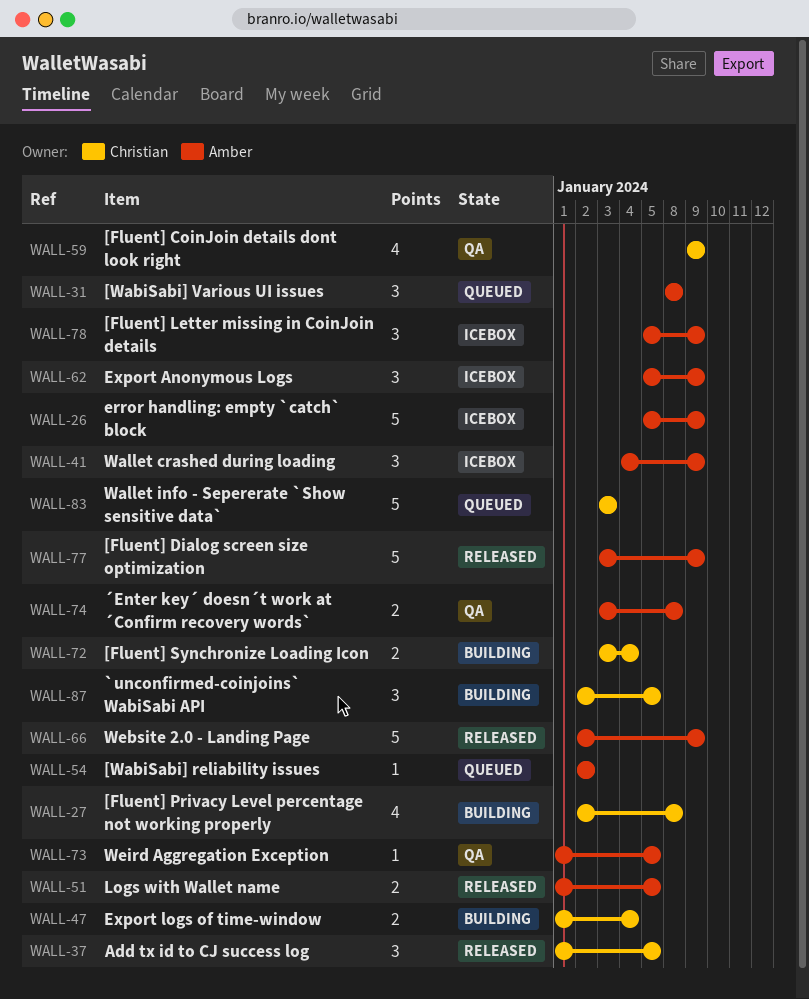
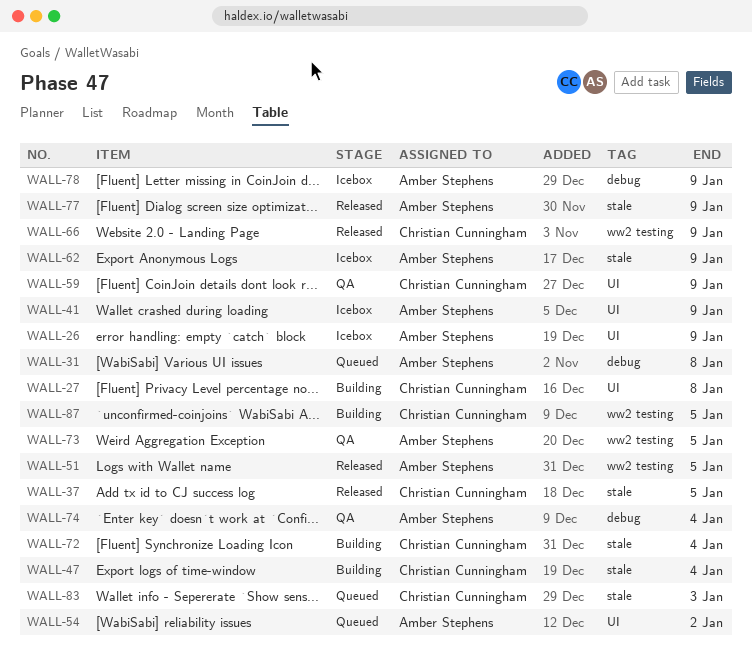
WALL-66, owner: Amber Stephens -> Christian Cunningham
WALL-74, due: Jan 8 -> Jan 4

